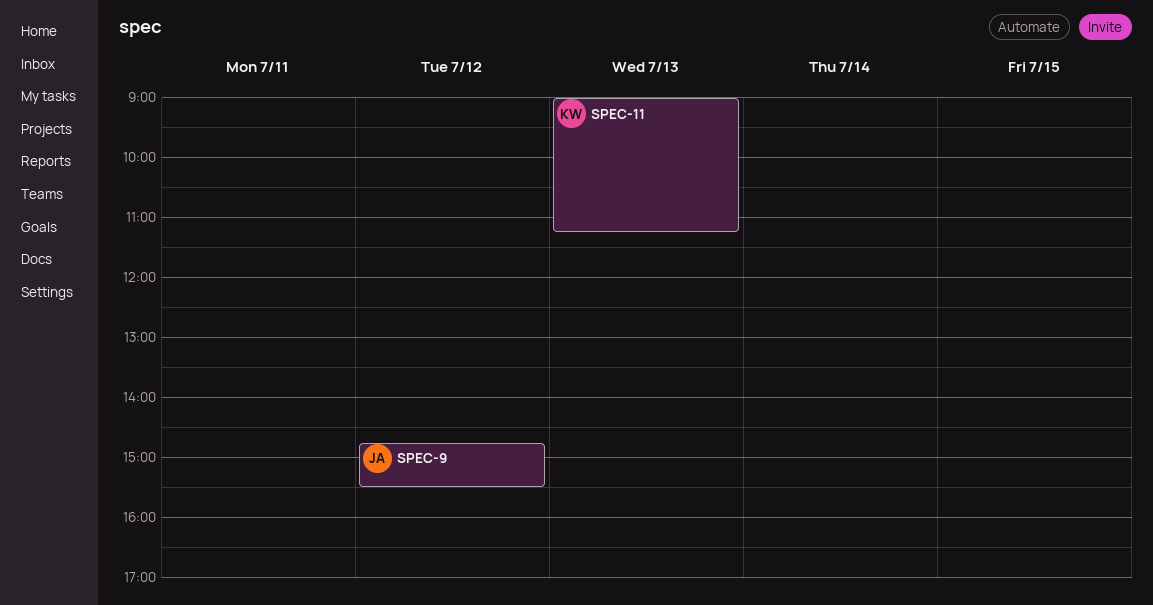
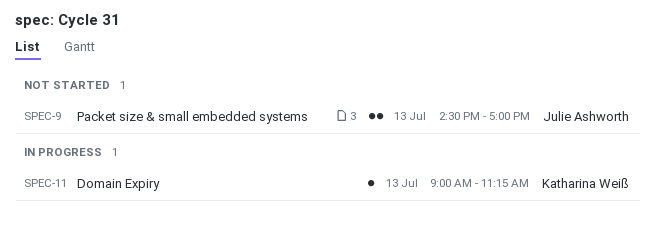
SPEC-9, day: Jul 12 -> Jul 13
SPEC-9, begins: 14:45 -> 14:30
SPEC-9, ends: 15:30 -> 17:00

